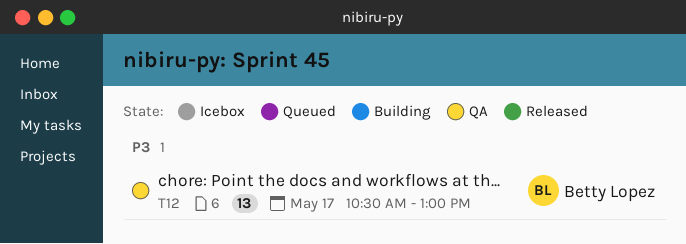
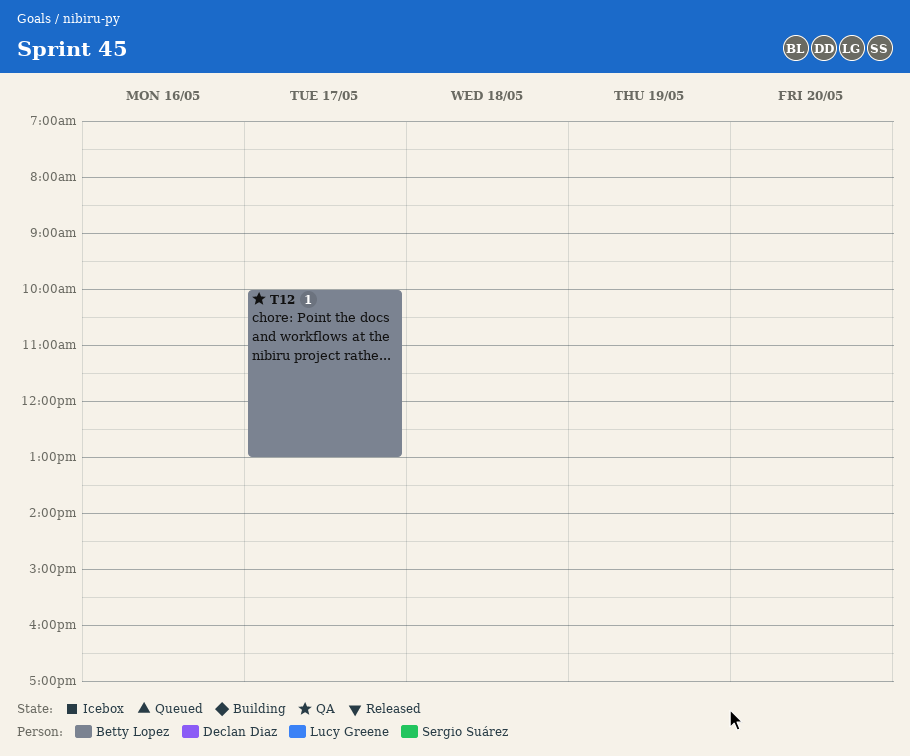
T12, estimate: 13 -> 1
T12, begins: 10:30 -> 10:00

